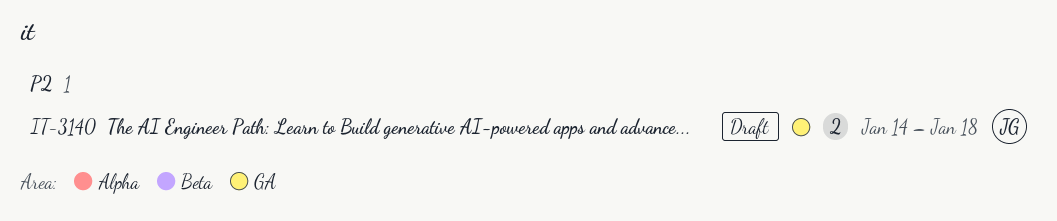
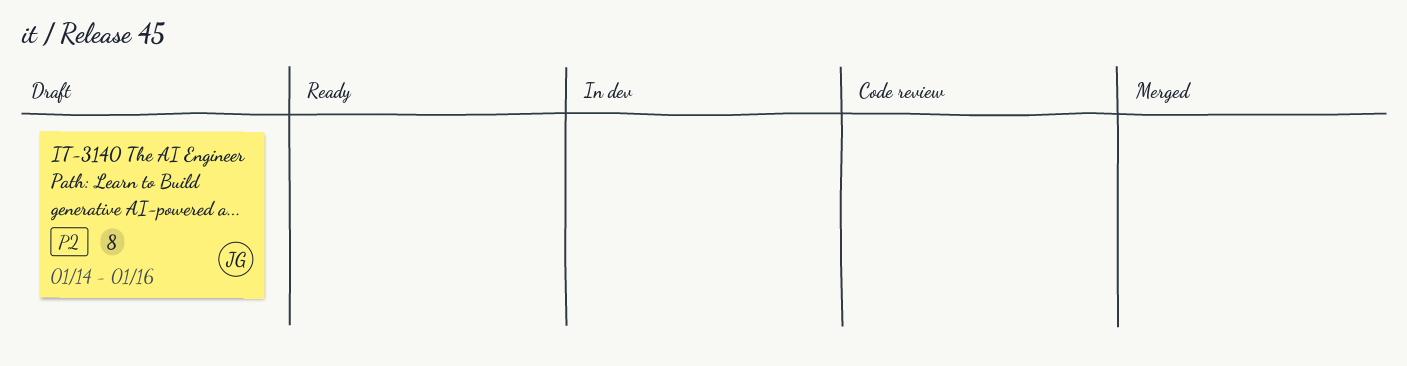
IT-3140, estimate: 2 -> 8
IT-3140, due: Jan 18 -> Jan 16

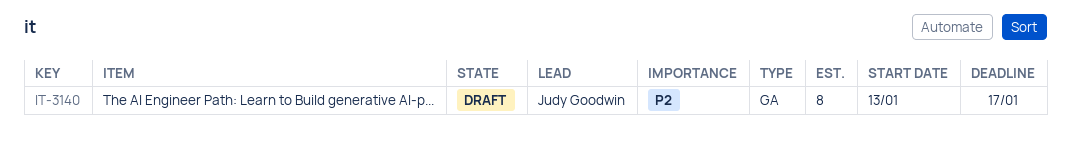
IT-3140, start: Jan 14 -> Jan 13
IT-3140, due: Jan 16 -> Jan 17

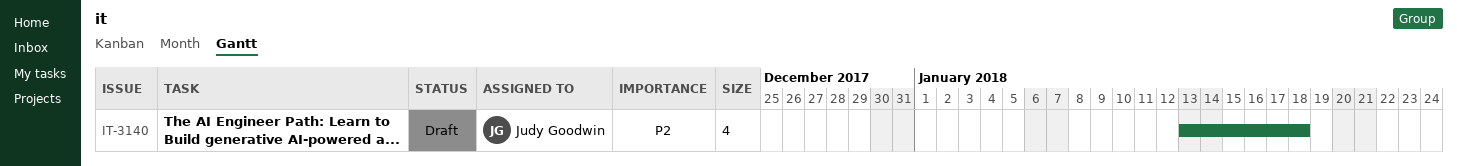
IT-3140, estimate: 8 -> 4
IT-3140, due: Jan 17 -> Jan 18

